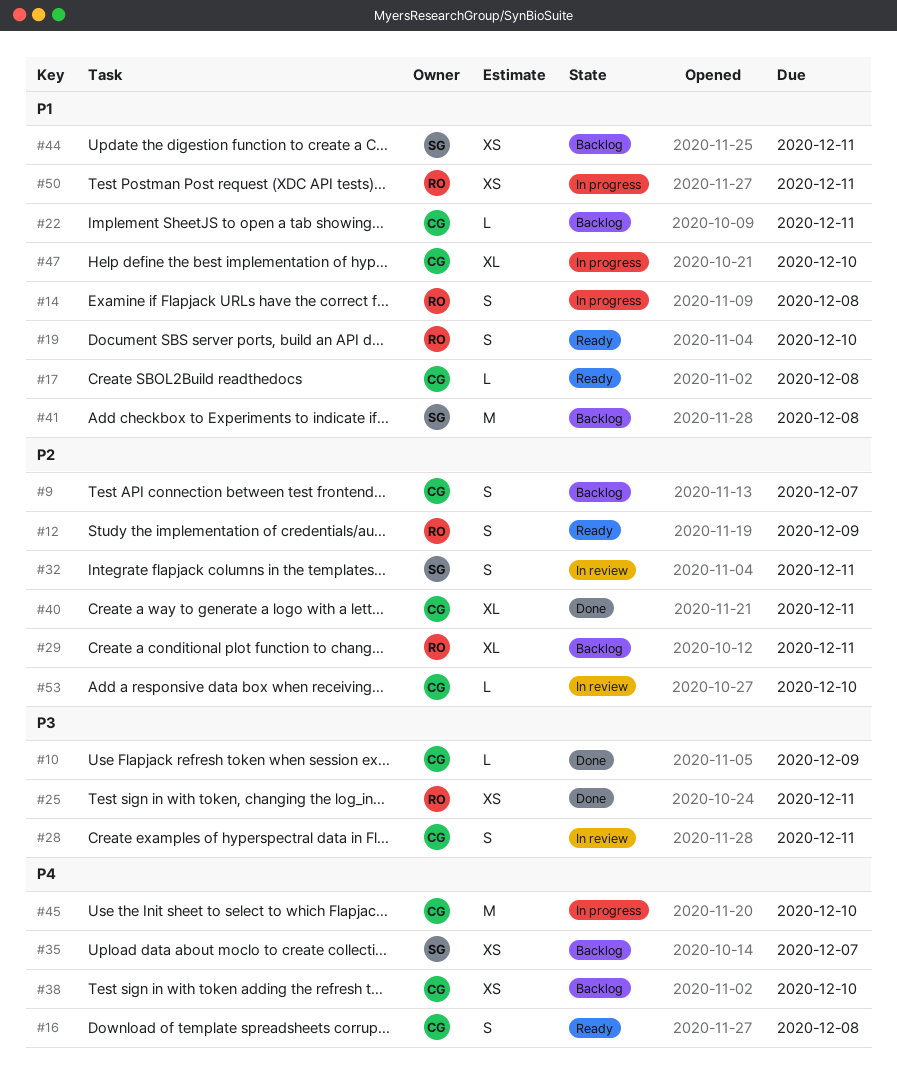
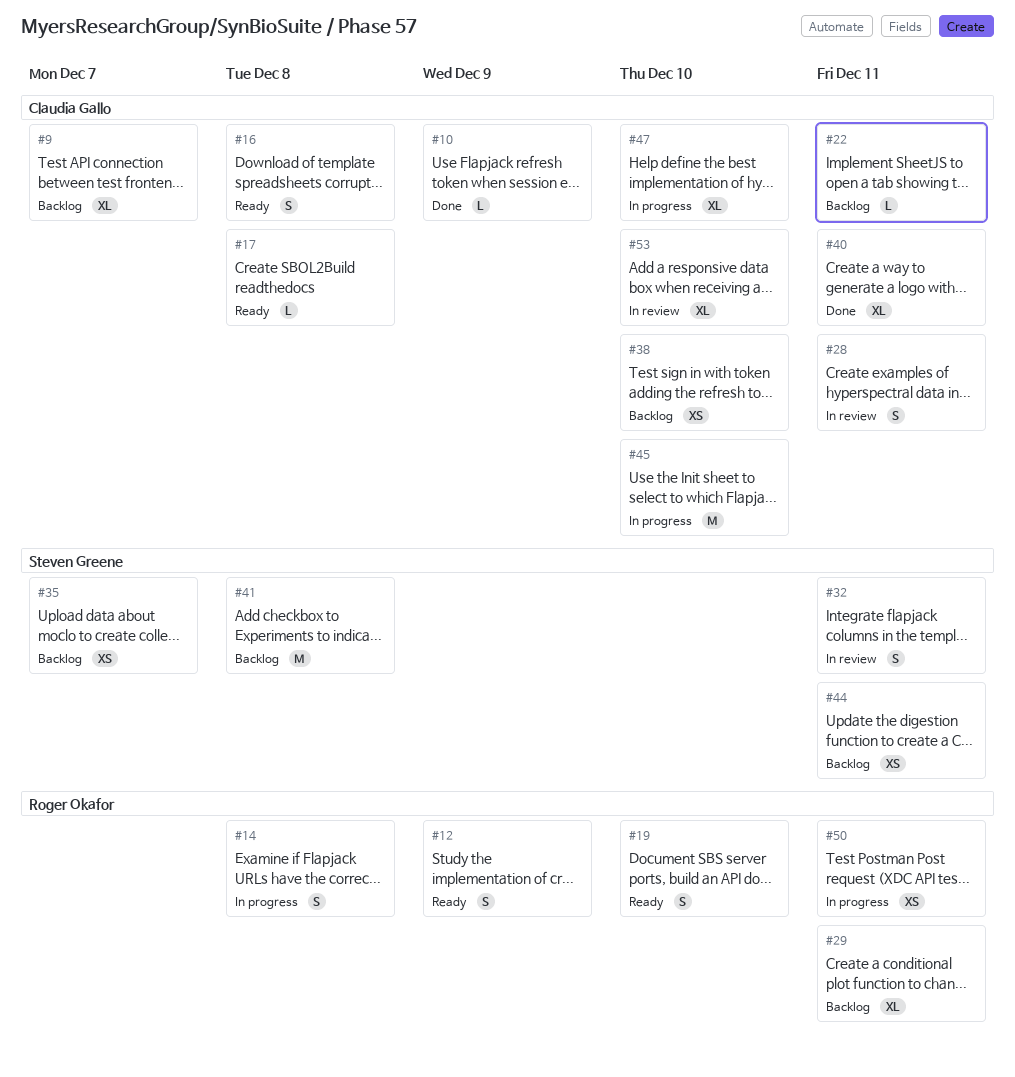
#9, estimate: S -> XL
#25: present -> none
#53, estimate: L -> XL

